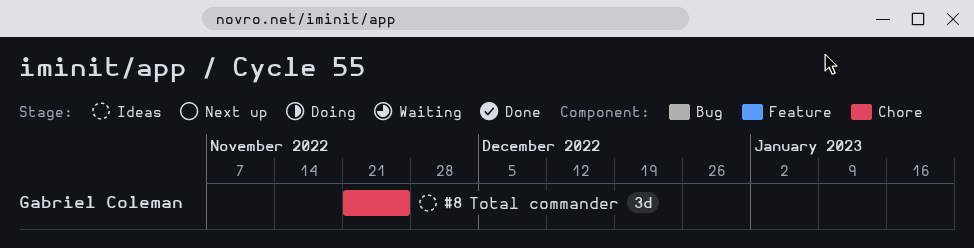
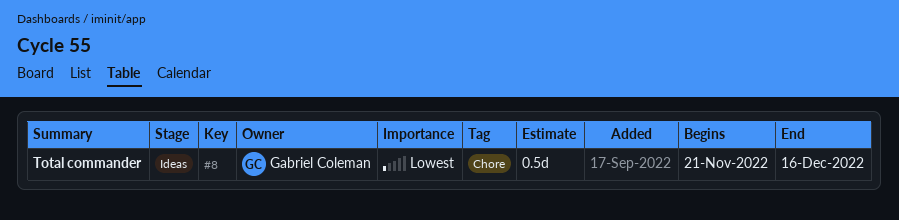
#8, estimate: 3d -> 0.5d
#8, due: Nov 25 -> Dec 16

